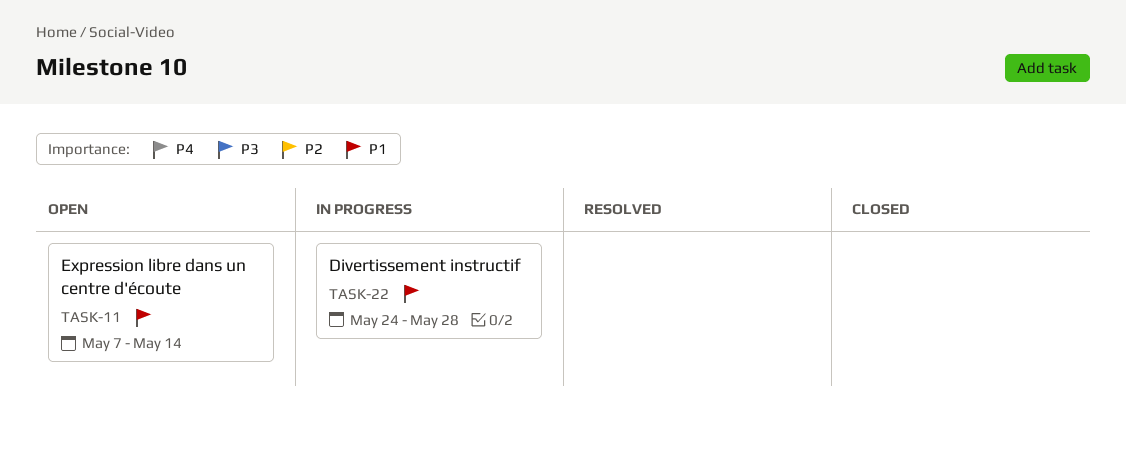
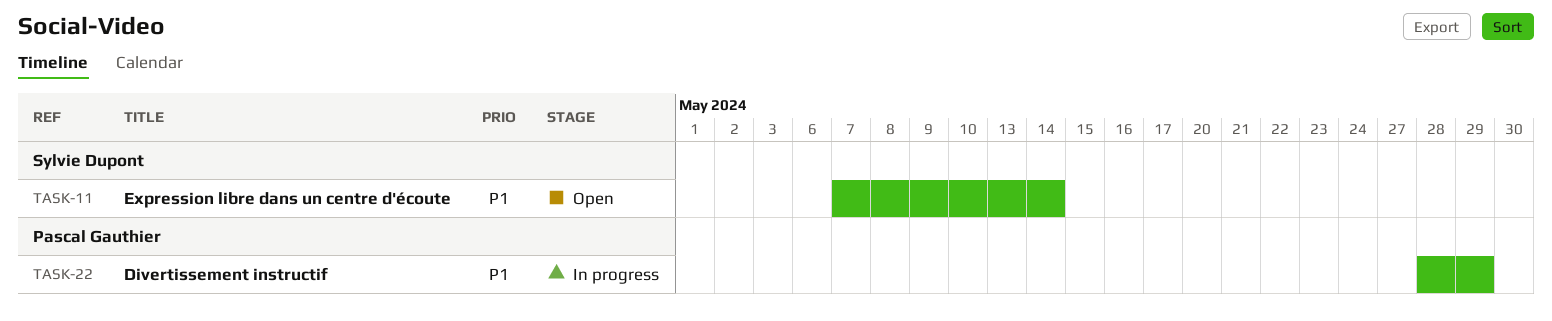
TASK-22, start: May 24 -> May 28
TASK-22, due: May 28 -> May 29

